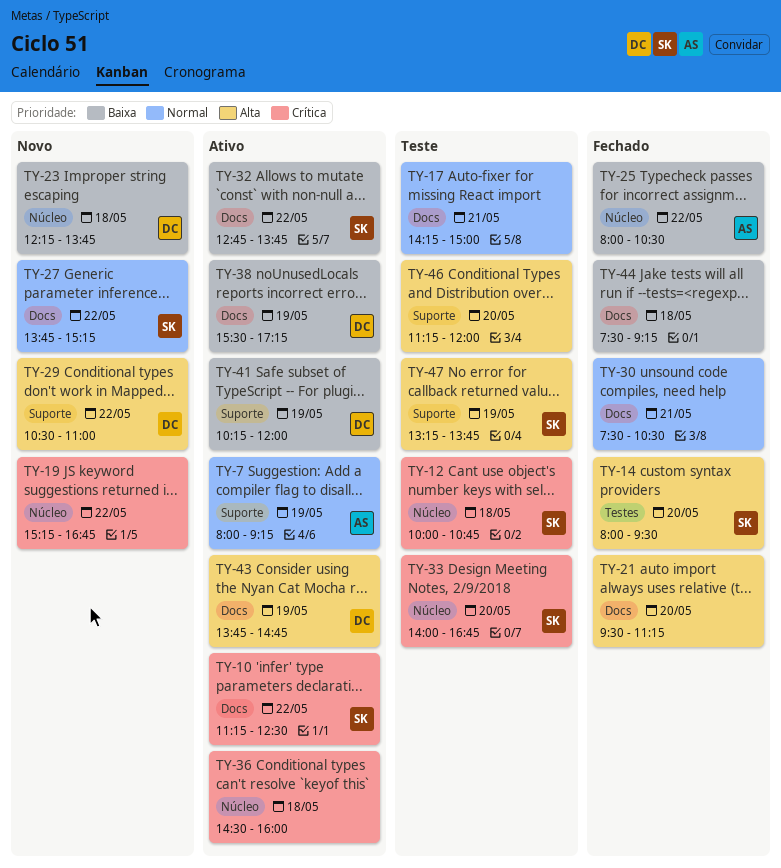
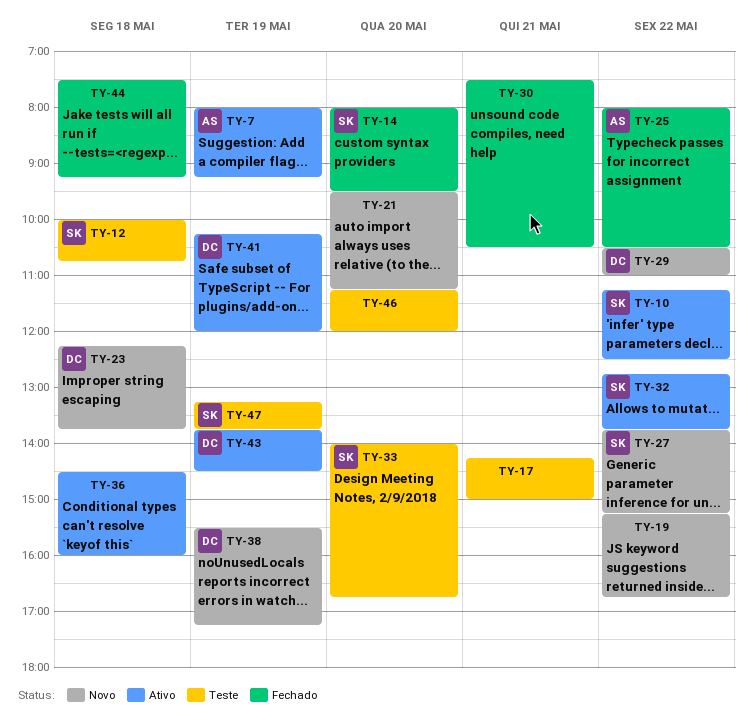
TY-21, status: Fechado -> Novo
TY-38, status: Ativo -> Novo
TY-43, ends: 14:45 -> 14:30

